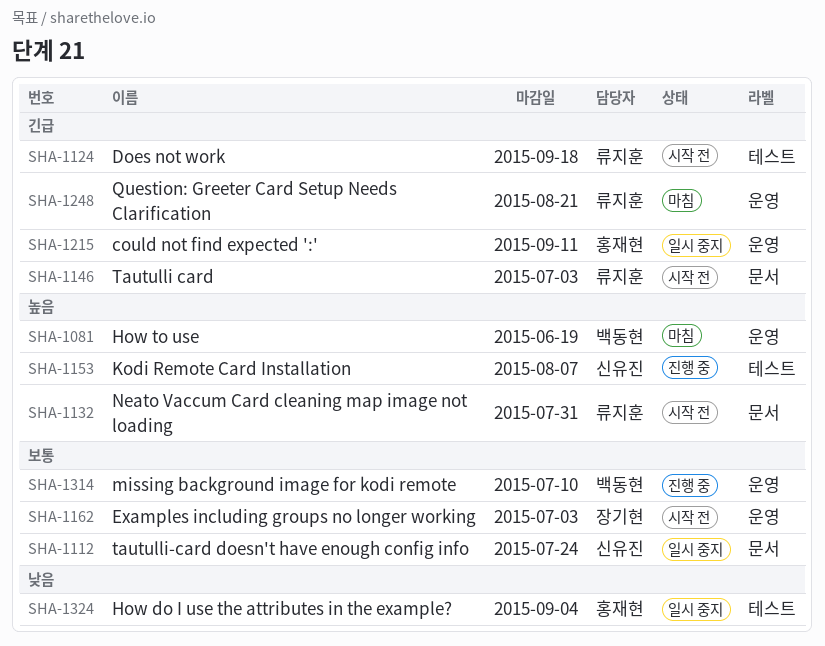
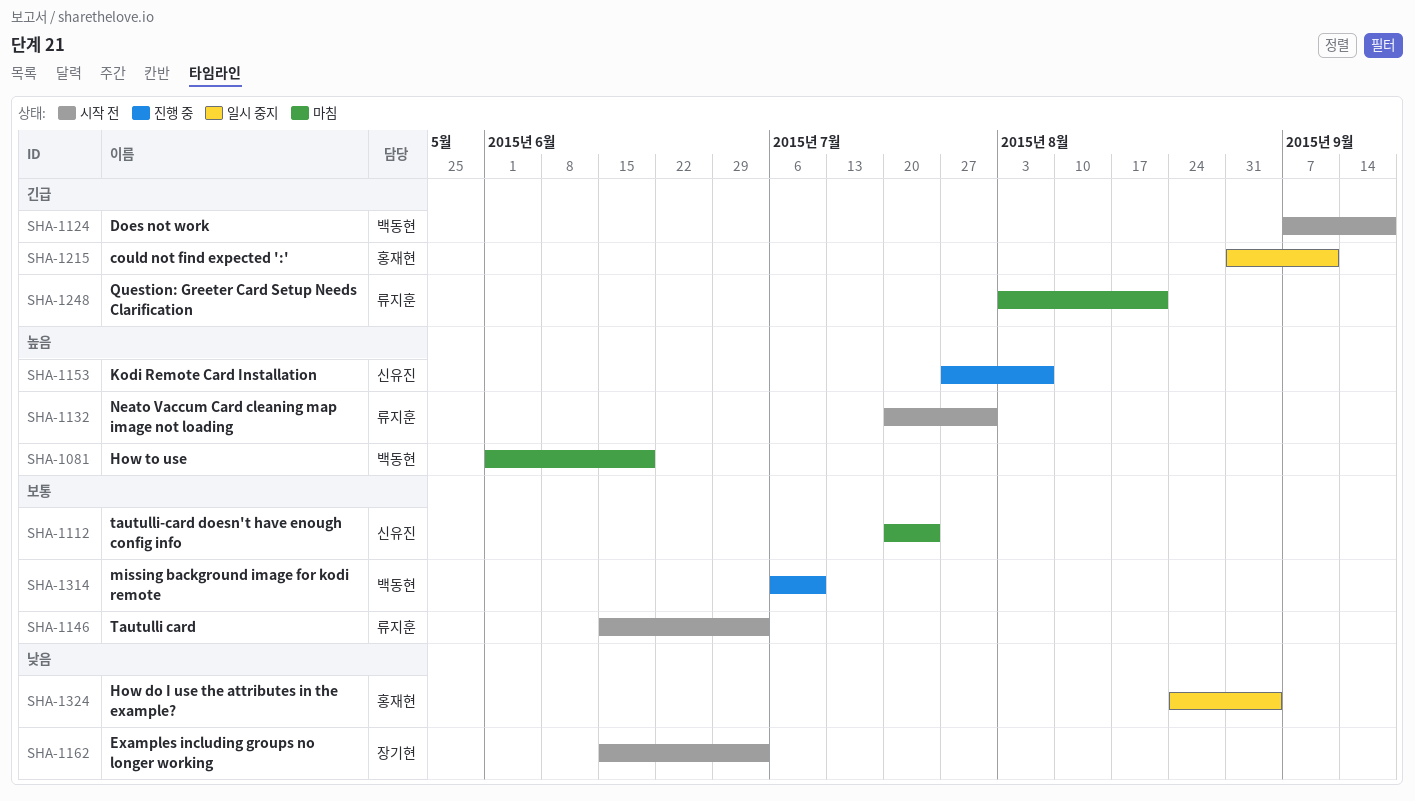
SHA-1112, status: 일시 중지 -> 마침
SHA-1124, owner: 류지훈 -> 백동현
SHA-1146, priority: 긴급 -> 보통
SHA-1162, priority: 보통 -> 낮음

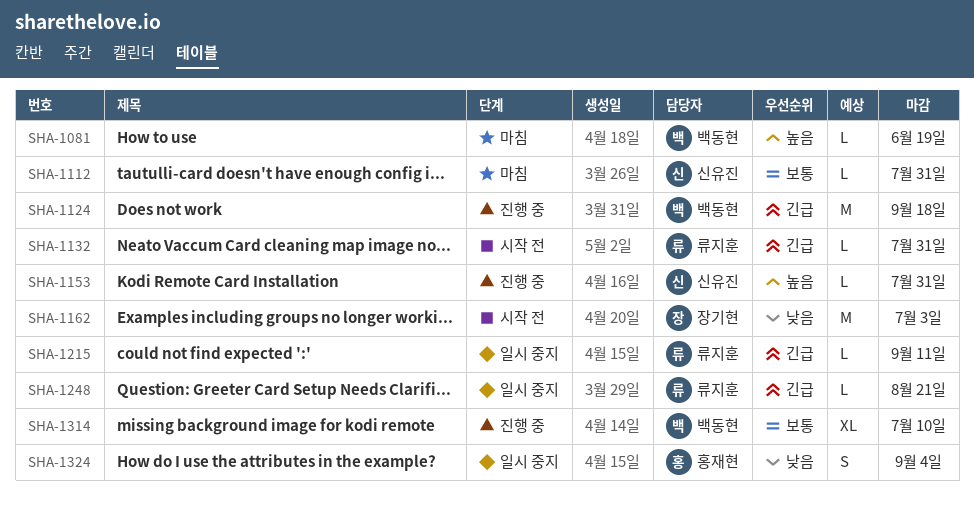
SHA-1112, due: Jul 24 -> Jul 31
SHA-1124, status: 시작 전 -> 진행 중
SHA-1132, priority: 높음 -> 긴급
SHA-1146: present -> none
SHA-1153, due: Aug 7 -> Jul 31
SHA-1215, owner: 홍재현 -> 류지훈
SHA-1248, status: 마침 -> 일시 중지

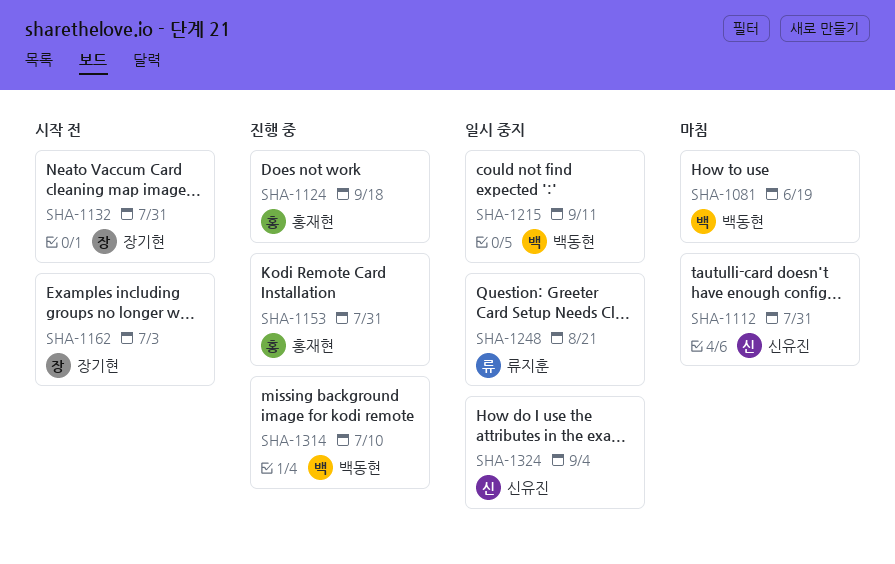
SHA-1124, owner: 백동현 -> 홍재현
SHA-1132, owner: 류지훈 -> 장기현
SHA-1153, owner: 신유진 -> 홍재현
SHA-1215, owner: 류지훈 -> 백동현
SHA-1324, owner: 홍재현 -> 신유진

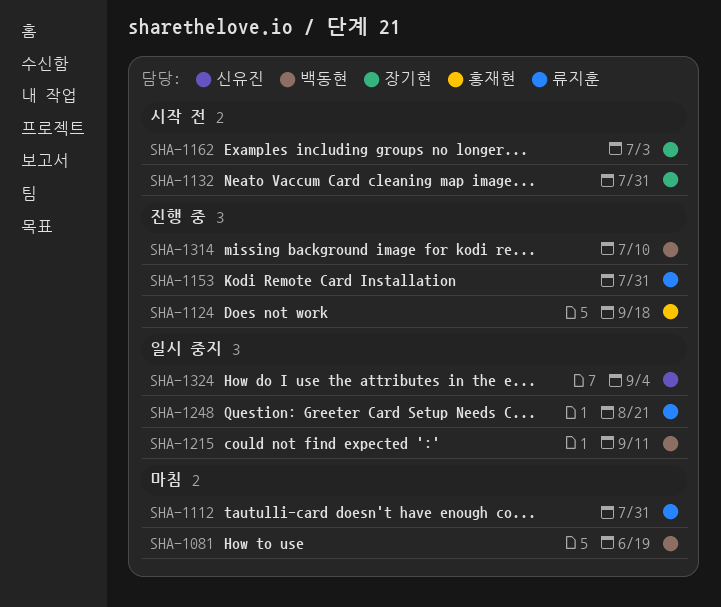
SHA-1112, owner: 신유진 -> 류지훈
SHA-1153, owner: 홍재현 -> 류지훈

